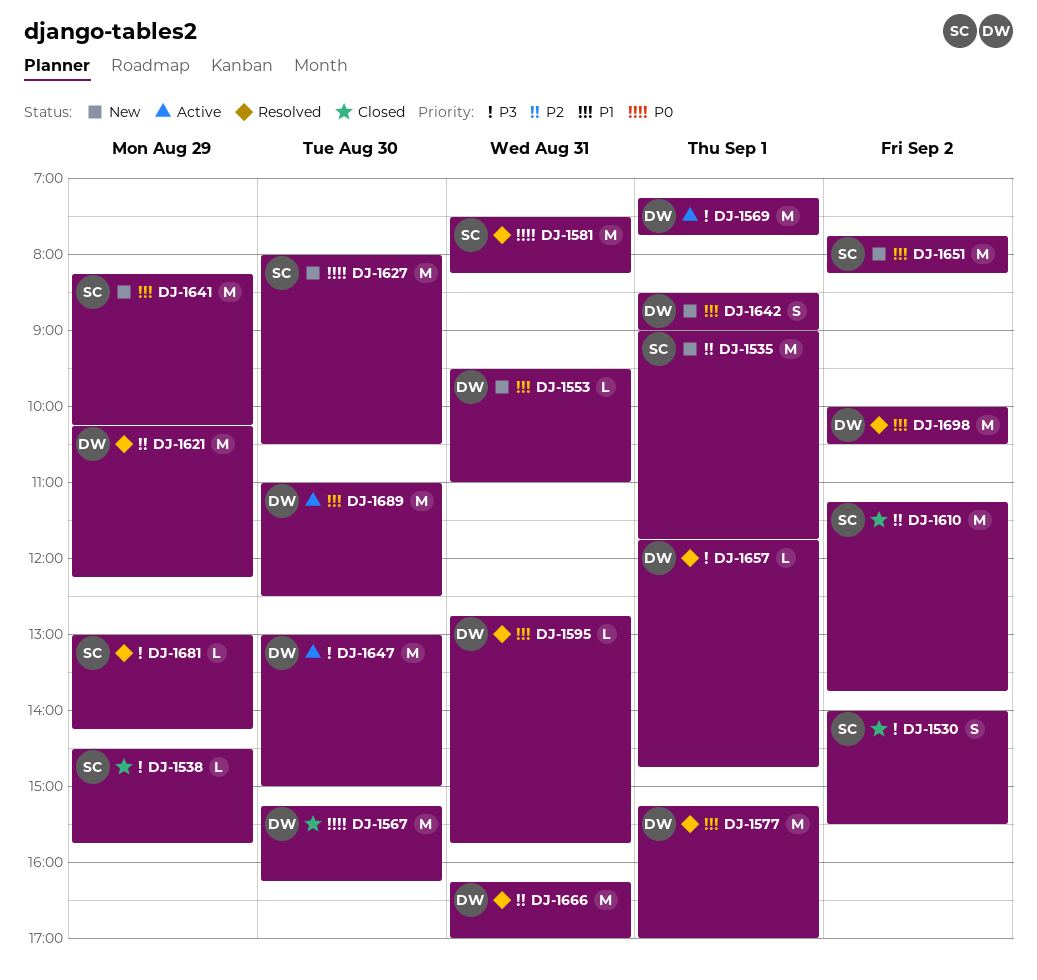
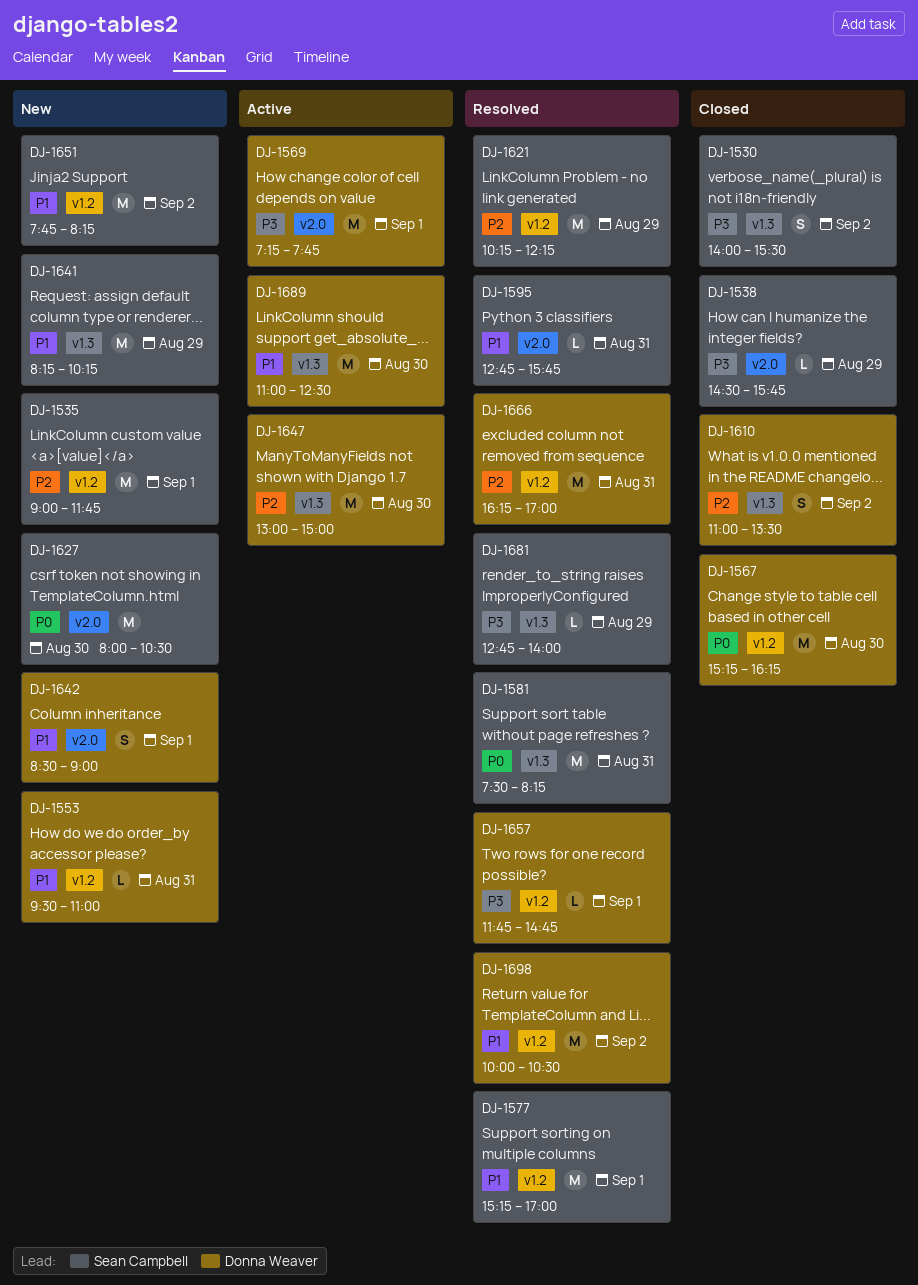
DJ-1577, owner: Donna Weaver -> Sean Campbell
DJ-1595, owner: Donna Weaver -> Sean Campbell
DJ-1610, owner: Sean Campbell -> Donna Weaver
DJ-1610, estimate: M -> S
DJ-1610, begins: 11:15 -> 11:00
DJ-1610, ends: 13:45 -> 13:30
DJ-1621, owner: Donna Weaver -> Sean Campbell
DJ-1647, priority: P3 -> P2
DJ-1681, begins: 13:00 -> 12:45
DJ-1681, ends: 14:15 -> 14:00

